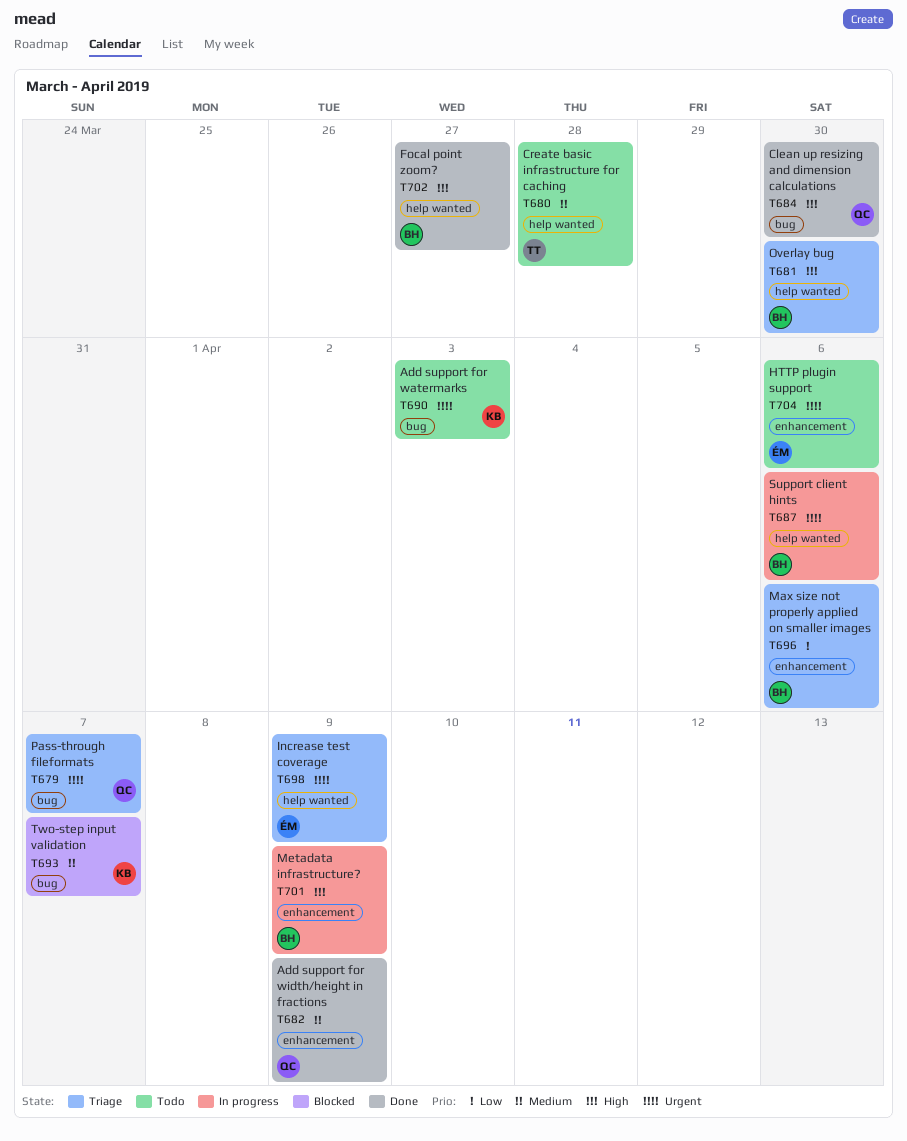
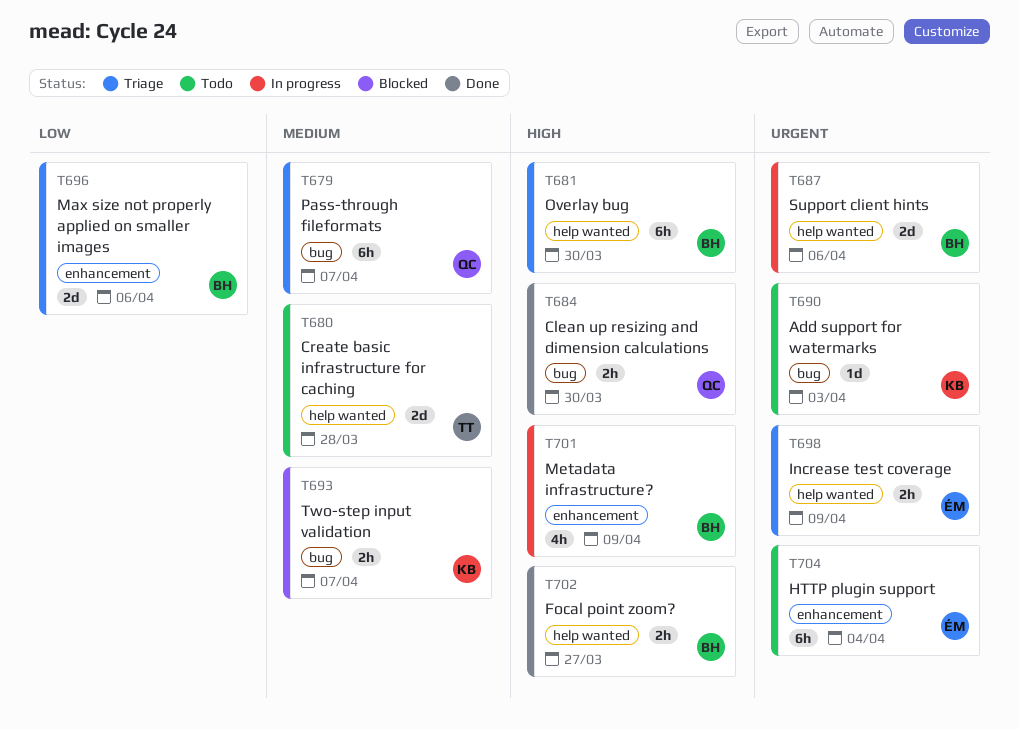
T679, priority: Urgent -> Medium
T682: present -> none
T704, due: Apr 6 -> Apr 4

